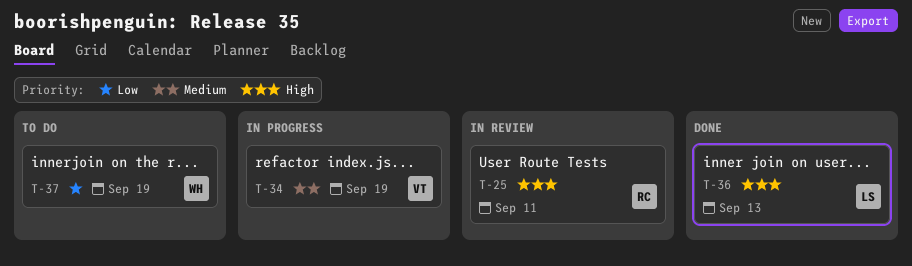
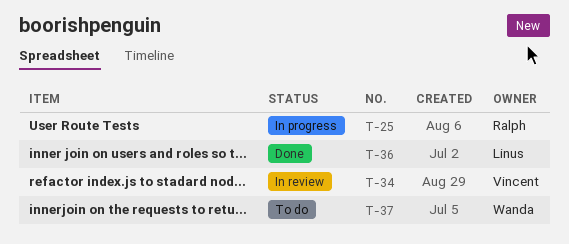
T-25, status: In review -> In progress
T-34, status: In progress -> In review

